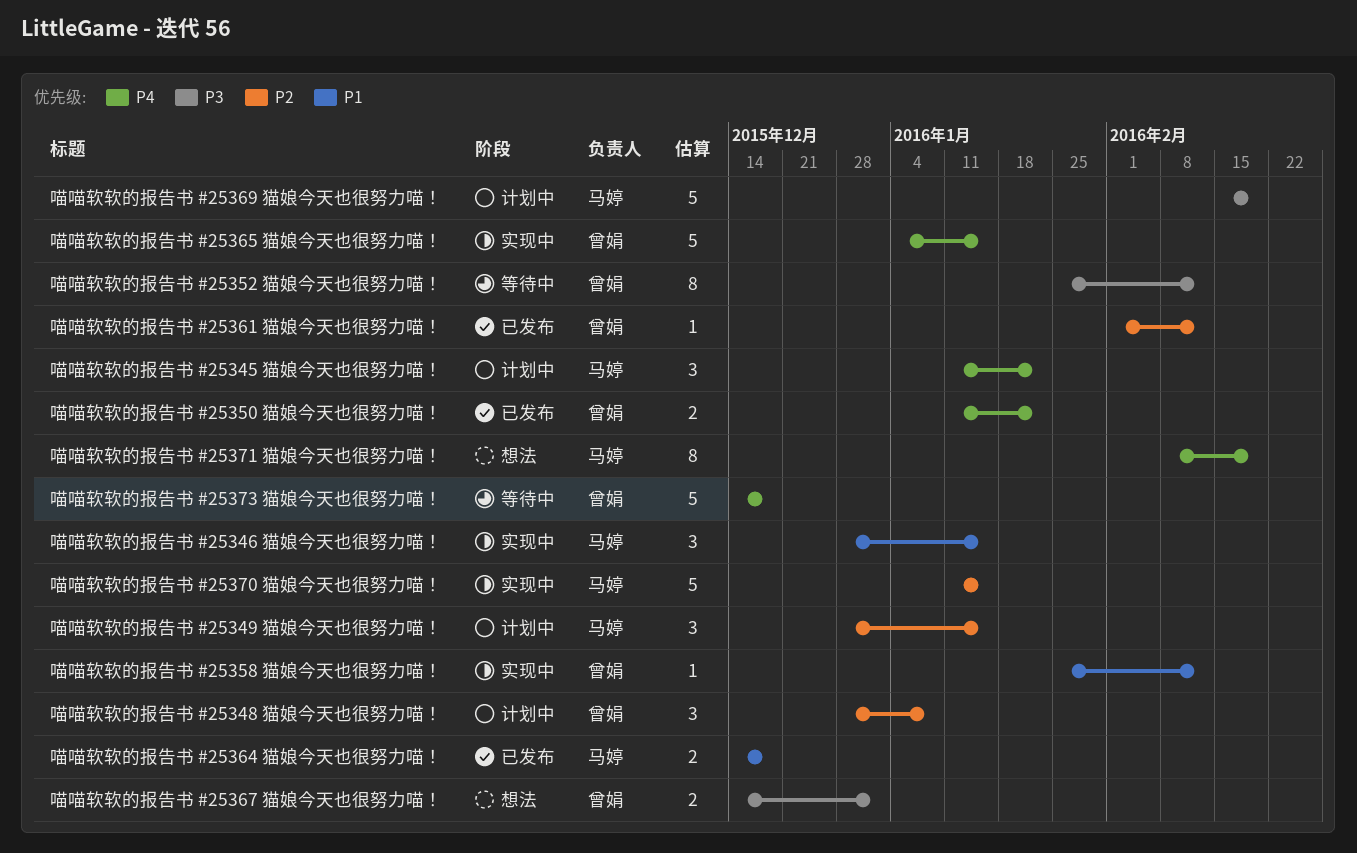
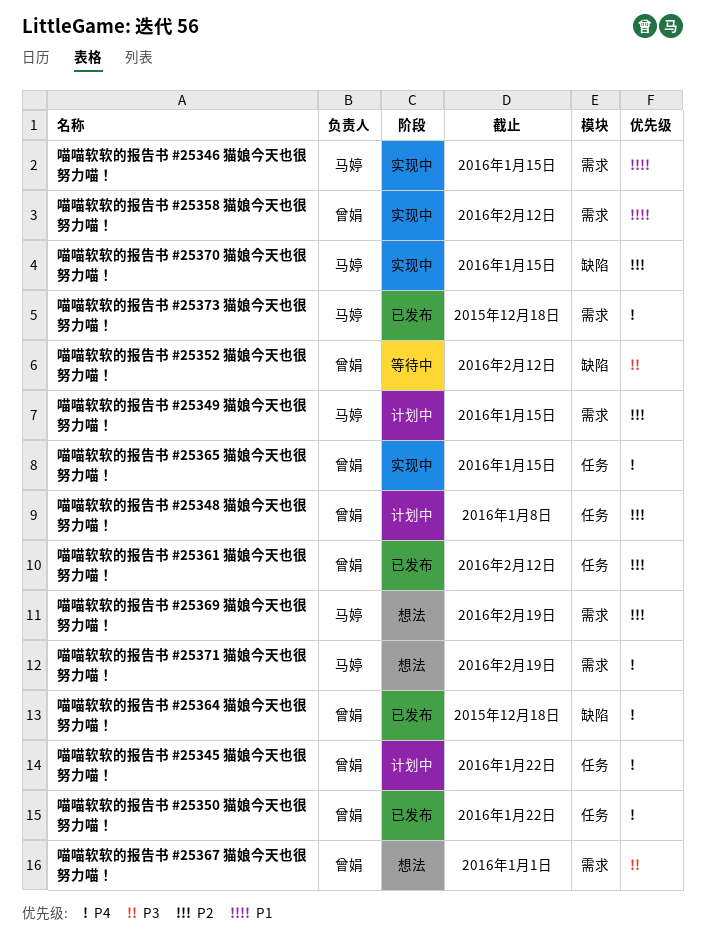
喵喵软软的报告书 #25345 猫娘今天也很努力喵！, owner: 马婷 -> 曾娟
喵喵软软的报告书 #25364 猫娘今天也很努力喵！, owner: 马婷 -> 曾娟
喵喵软软的报告书 #25364 猫娘今天也很努力喵！, priority: P1 -> P4
喵喵软软的报告书 #25369 猫娘今天也很努力喵！, status: 计划中 -> 想法
喵喵软软的报告书 #25369 猫娘今天也很努力喵！, priority: P3 -> P2
喵喵软软的报告书 #25373 猫娘今天也很努力喵！, status: 等待中 -> 已发布
喵喵软软的报告书 #25373 猫娘今天也很努力喵！, owner: 曾娟 -> 马婷

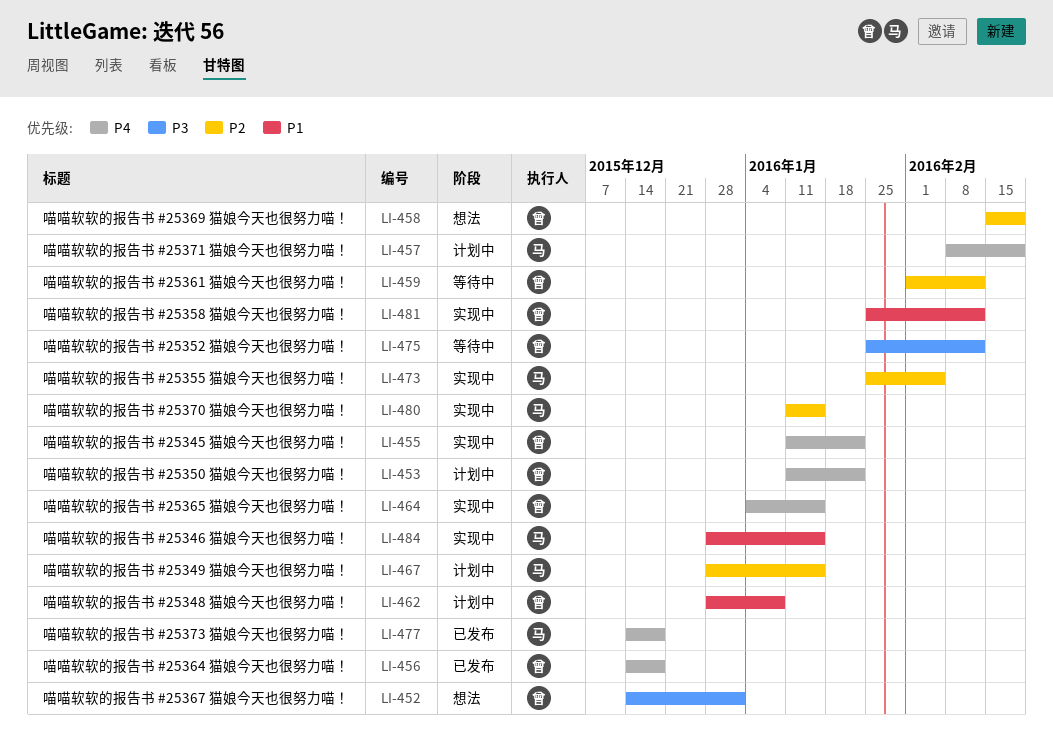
喵喵软软的报告书 #25345 猫娘今天也很努力喵！, status: 计划中 -> 实现中
喵喵软软的报告书 #25348 猫娘今天也很努力喵！, priority: P2 -> P1
喵喵软软的报告书 #25350 猫娘今天也很努力喵！, status: 已发布 -> 计划中
喵喵软软的报告书 #25355 猫娘今天也很努力喵！: none -> present
喵喵软软的报告书 #25361 猫娘今天也很努力喵！, status: 已发布 -> 等待中
喵喵软软的报告书 #25369 猫娘今天也很努力喵！, owner: 马婷 -> 曾娟
喵喵软软的报告书 #25371 猫娘今天也很努力喵！, status: 想法 -> 计划中

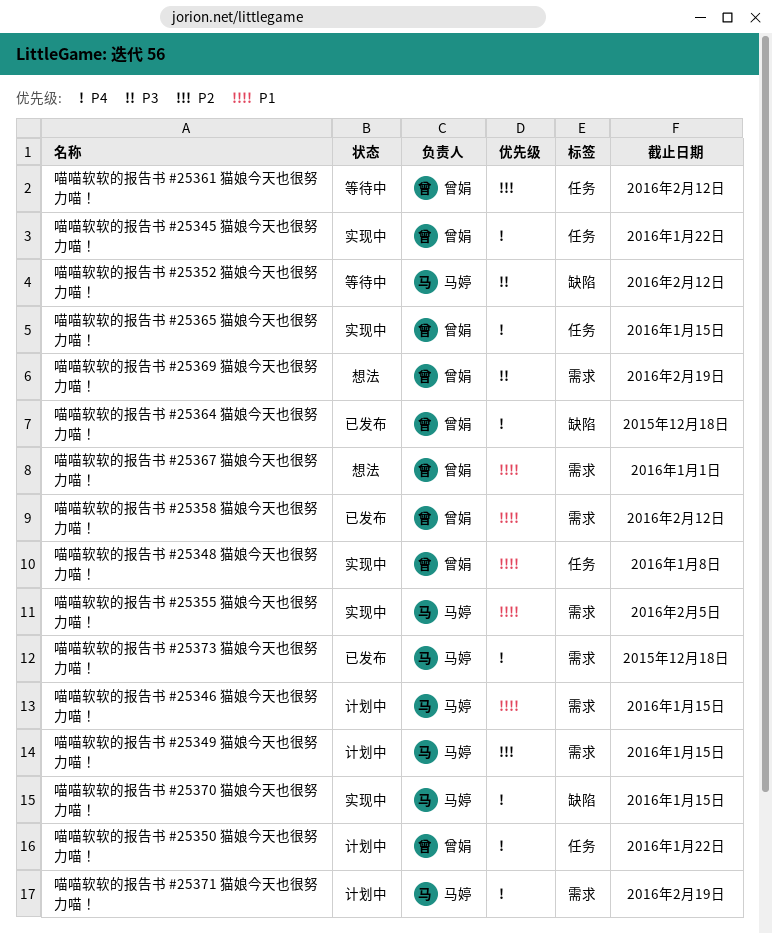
喵喵软软的报告书 #25346 猫娘今天也很努力喵！, status: 实现中 -> 计划中
喵喵软软的报告书 #25348 猫娘今天也很努力喵！, status: 计划中 -> 实现中
喵喵软软的报告书 #25352 猫娘今天也很努力喵！, owner: 曾娟 -> 马婷
喵喵软软的报告书 #25355 猫娘今天也很努力喵！, priority: P2 -> P1
喵喵软软的报告书 #25358 猫娘今天也很努力喵！, status: 实现中 -> 已发布
喵喵软软的报告书 #25367 猫娘今天也很努力喵！, priority: P3 -> P1
喵喵软软的报告书 #25369 猫娘今天也很努力喵！, priority: P2 -> P3
喵喵软软的报告书 #25370 猫娘今天也很努力喵！, priority: P2 -> P4

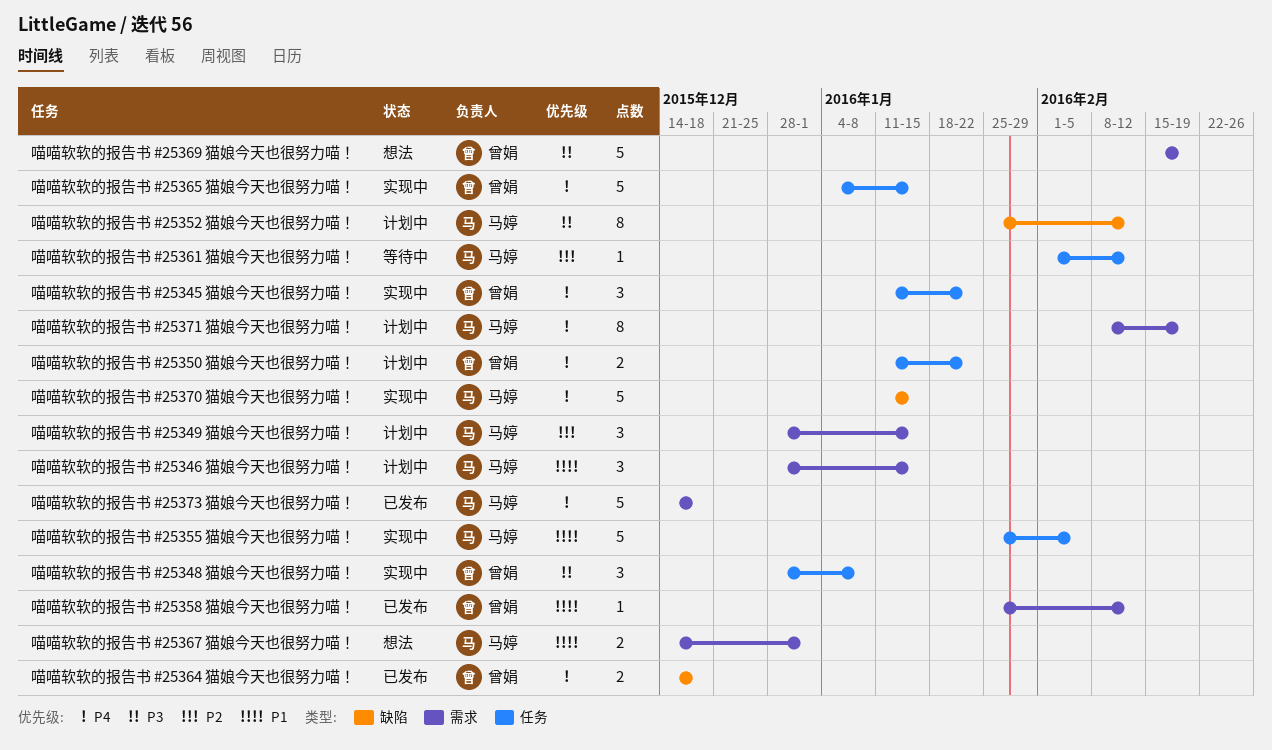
喵喵软软的报告书 #25348 猫娘今天也很努力喵！, priority: P1 -> P3
喵喵软软的报告书 #25352 猫娘今天也很努力喵！, status: 等待中 -> 计划中
喵喵软软的报告书 #25355 猫娘今天也很努力喵！, label: 需求 -> 任务
喵喵软软的报告书 #25361 猫娘今天也很努力喵！, owner: 曾娟 -> 马婷
喵喵软软的报告书 #25367 猫娘今天也很努力喵！, owner: 曾娟 -> 马婷

